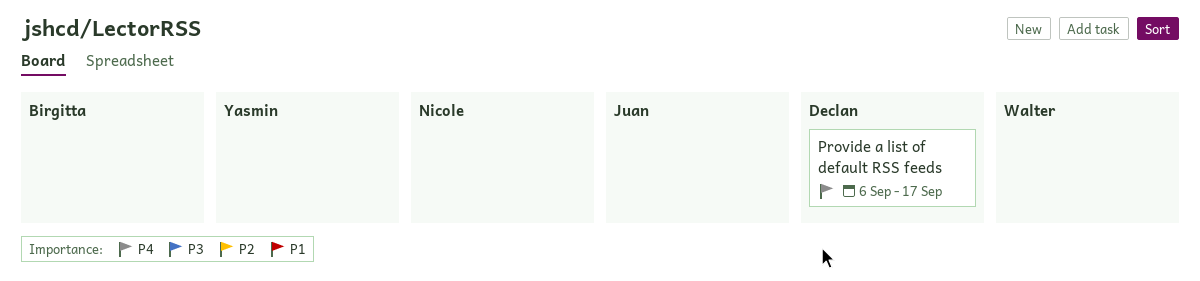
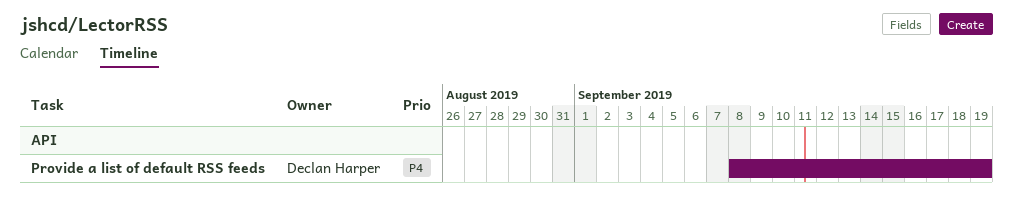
Provide a list of default RSS feeds, start: Sep 6 -> Sep 8
Provide a list of default RSS feeds, due: Sep 17 -> Sep 19

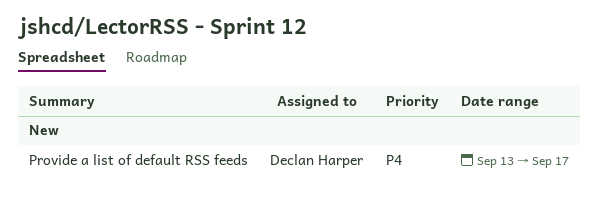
Provide a list of default RSS feeds, start: Sep 8 -> Sep 13
Provide a list of default RSS feeds, due: Sep 19 -> Sep 17

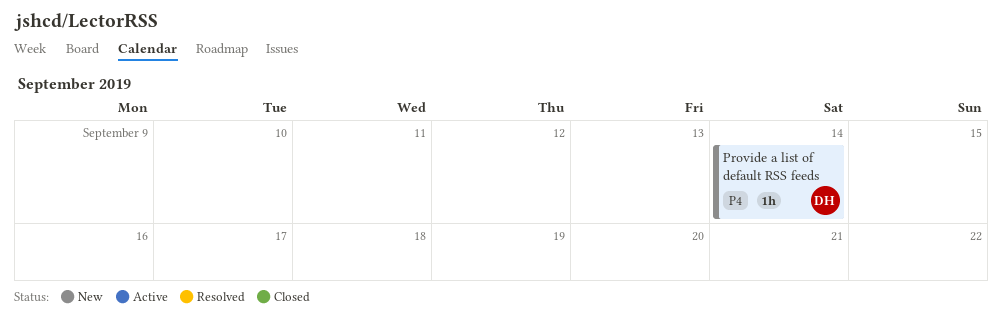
Provide a list of default RSS feeds, due: Sep 17 -> Sep 14

